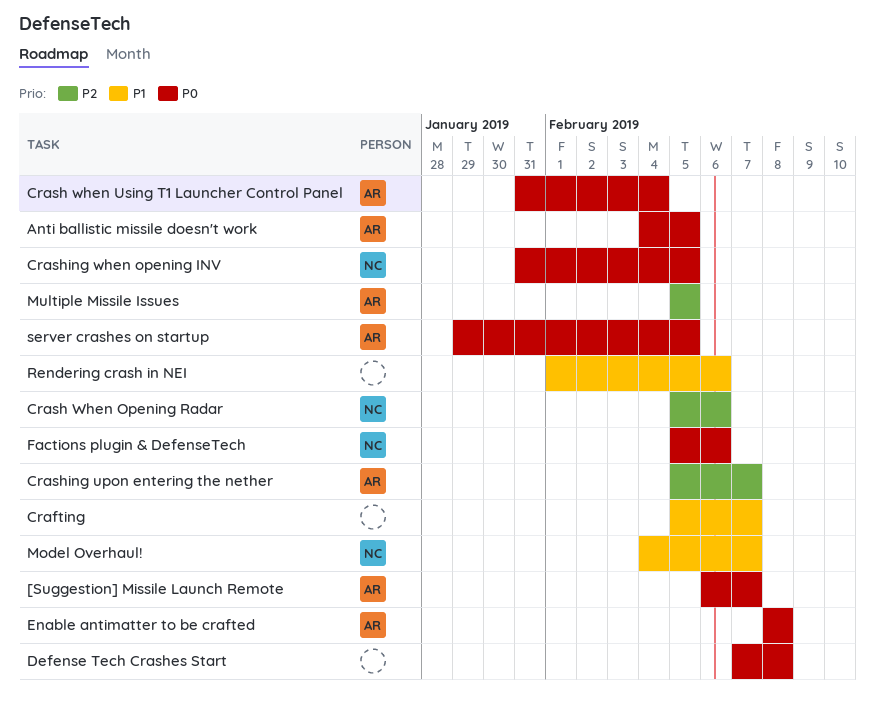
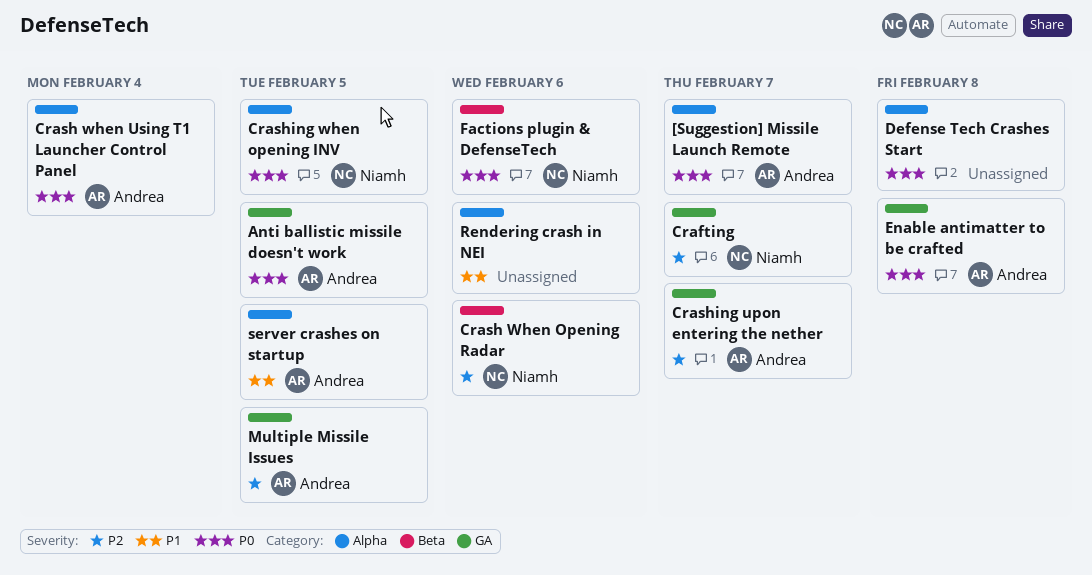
Crafting, owner: none -> Niamh
Crafting, priority: P1 -> P2
Model Overhaul!: present -> none
server crashes on startup, priority: P0 -> P1

